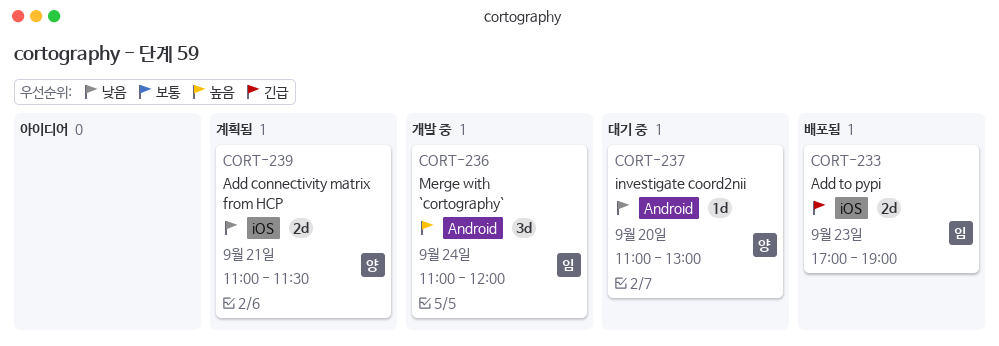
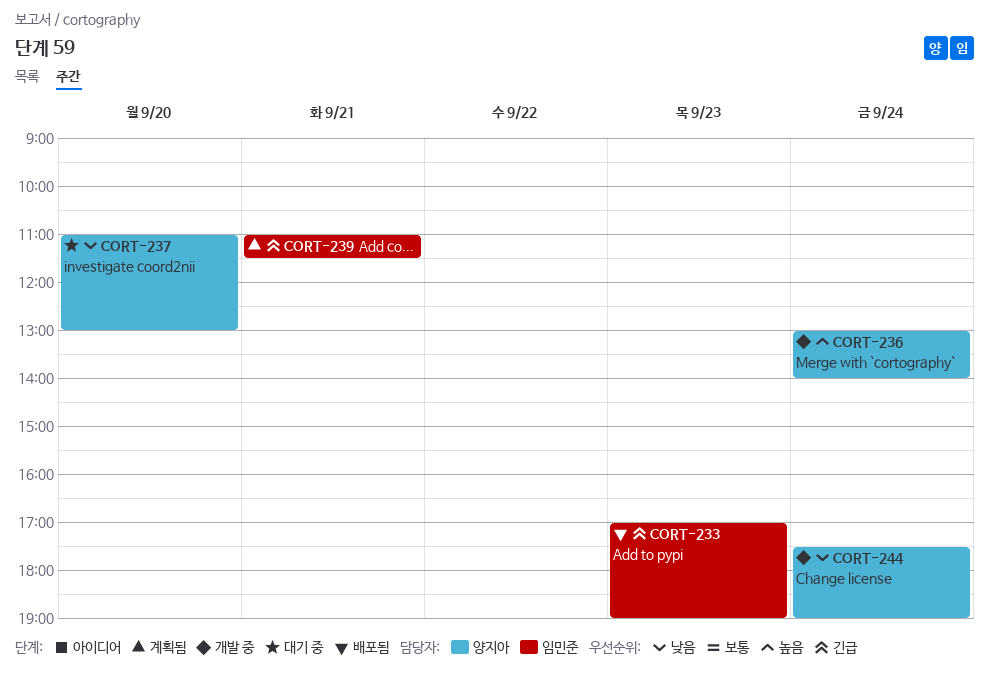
CORT-236, owner: 임민준 -> 양지아
CORT-236, begins: 11:00 -> 13:00
CORT-236, ends: 12:00 -> 14:00
CORT-239, owner: 양지아 -> 임민준
CORT-239, priority: 낮음 -> 긴급
CORT-244: none -> present

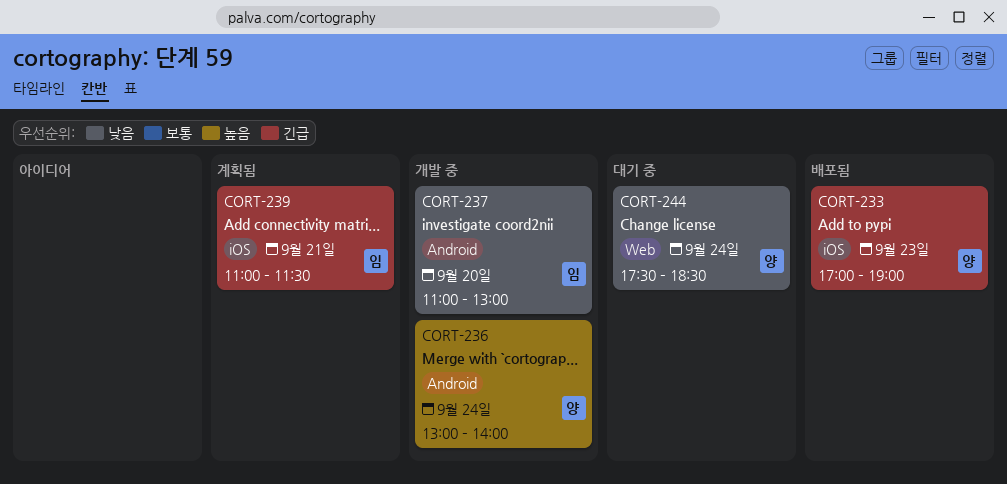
CORT-233, owner: 임민준 -> 양지아
CORT-237, status: 대기 중 -> 개발 중
CORT-237, owner: 양지아 -> 임민준
CORT-244, status: 개발 중 -> 대기 중
CORT-244, ends: 19:00 -> 18:30

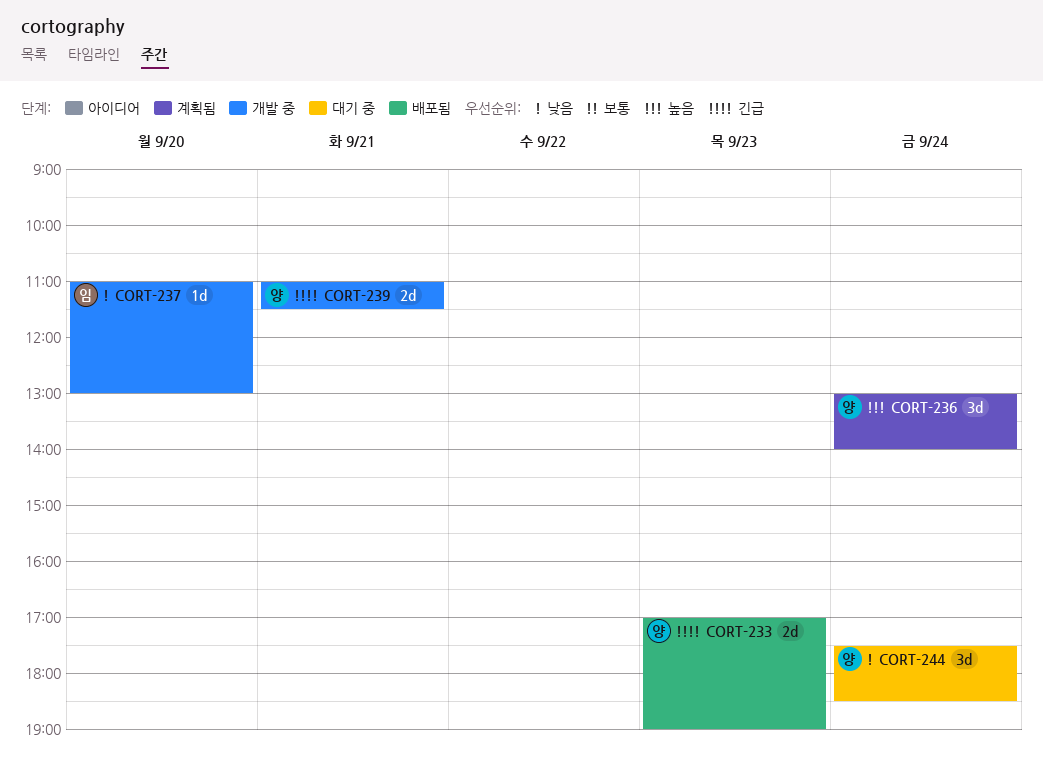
CORT-236, status: 개발 중 -> 계획됨
CORT-239, status: 계획됨 -> 개발 중
CORT-239, owner: 임 -> 양

